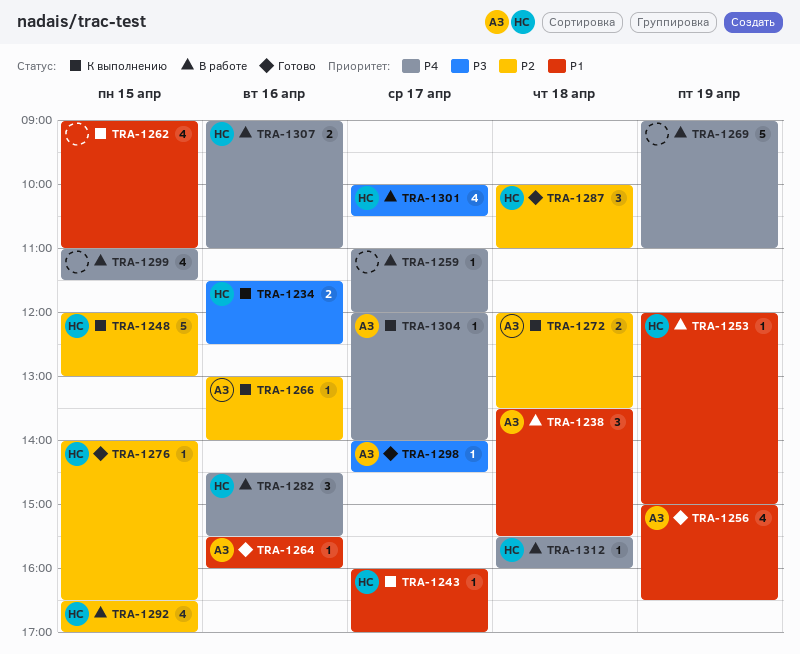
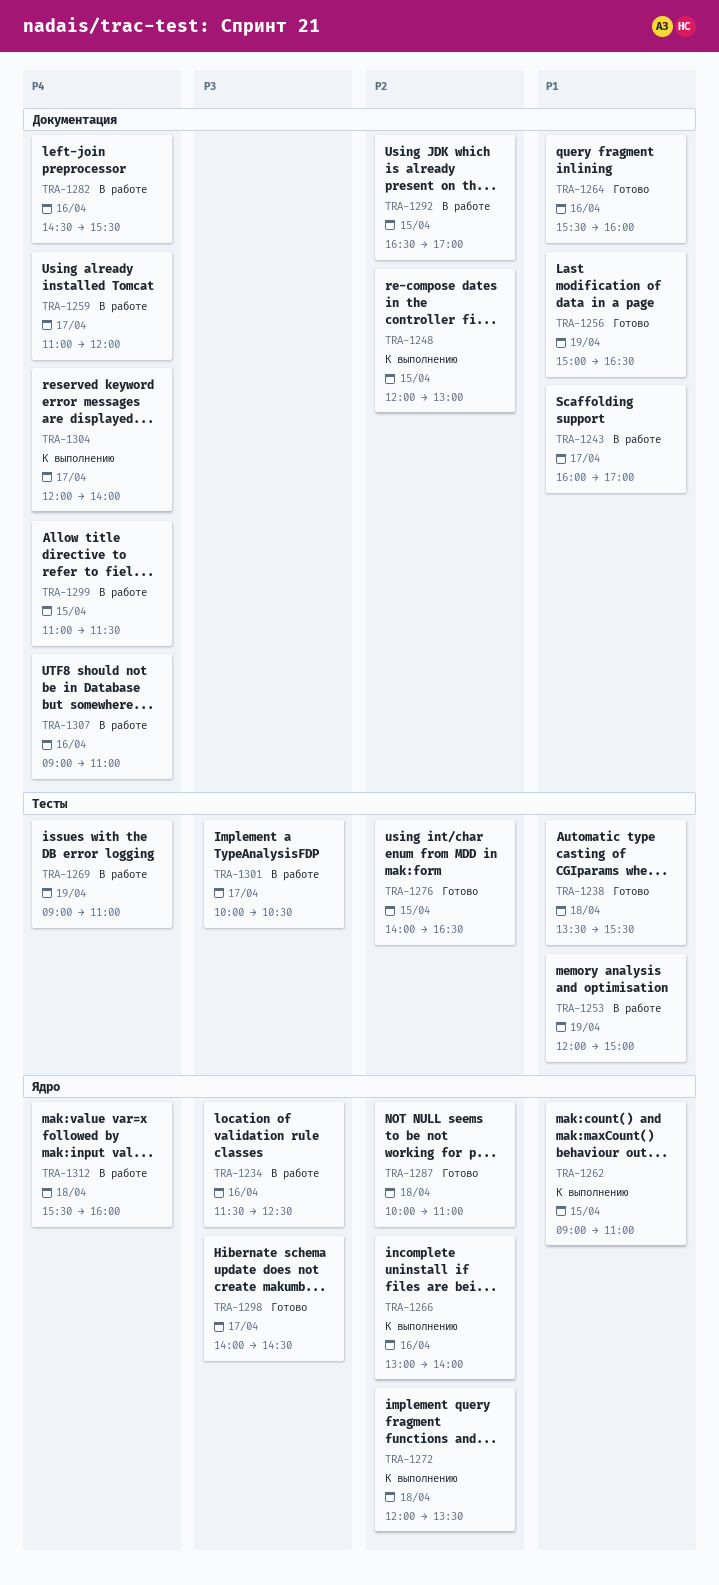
TRA-1234, status: К выполнению -> В работе
TRA-1238, status: В работе -> Готово
TRA-1243, status: К выполнению -> В работе

